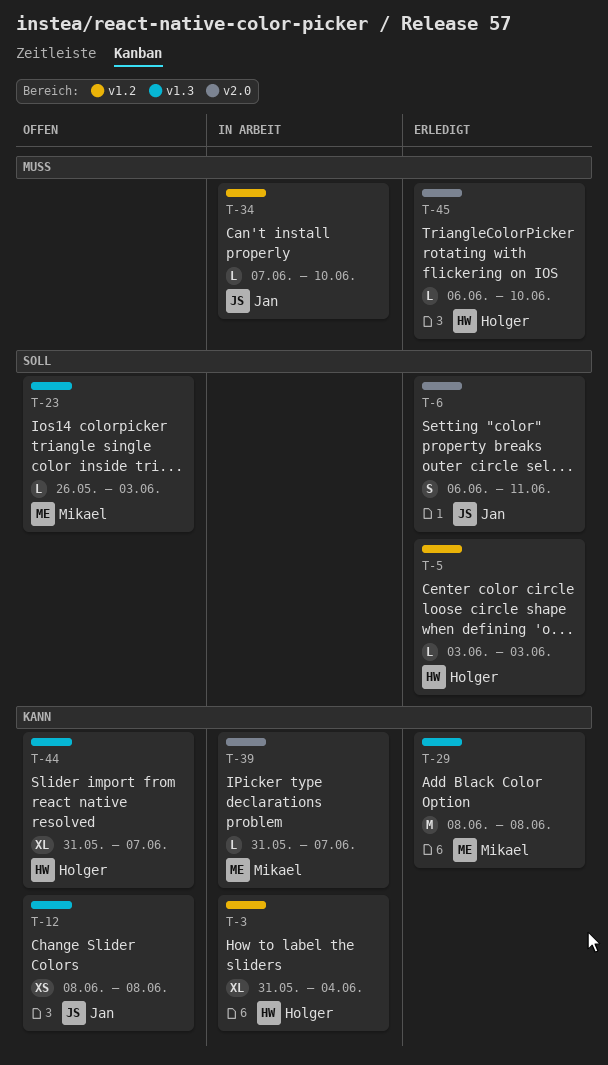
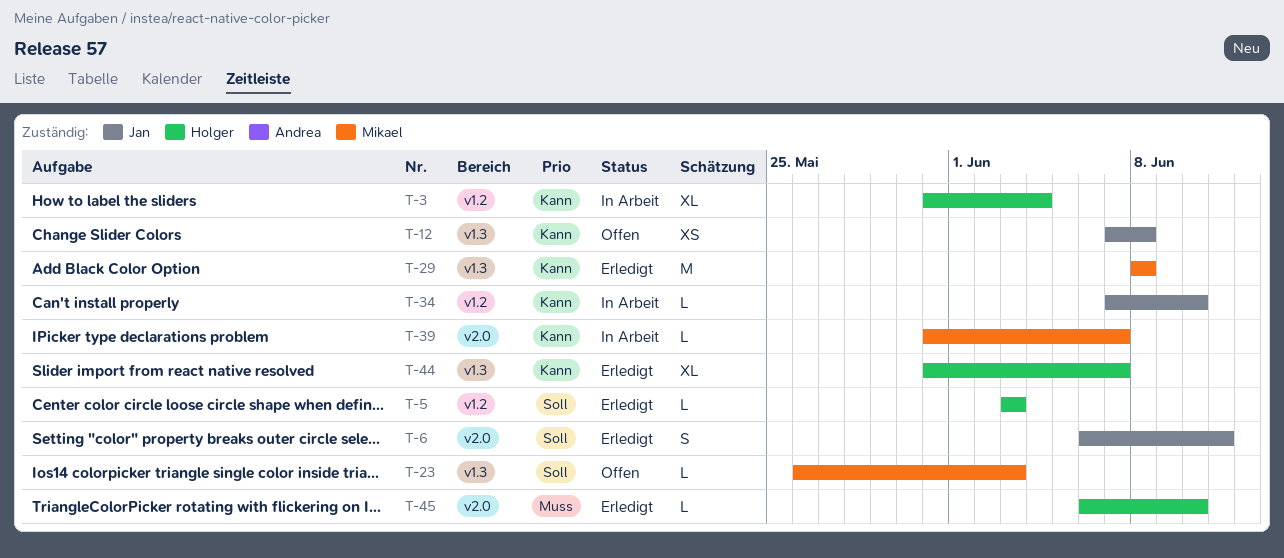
T-12, start: Jun 8 -> Jun 7
T-34, priority: Muss -> Kann
T-44, status: Offen -> Erledigt

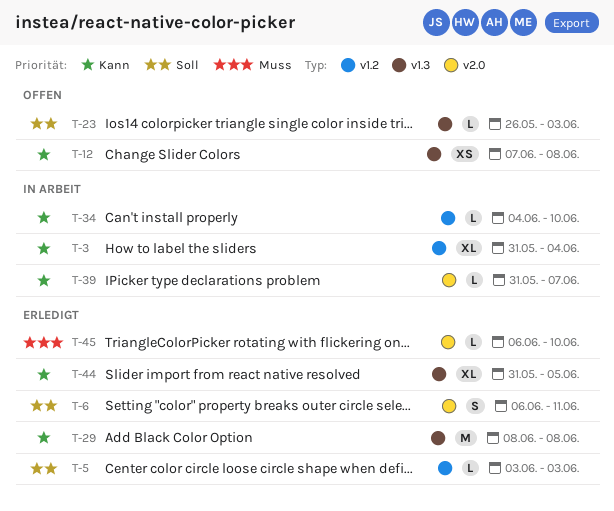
T-34, start: Jun 7 -> Jun 4
T-44, due: Jun 7 -> Jun 5

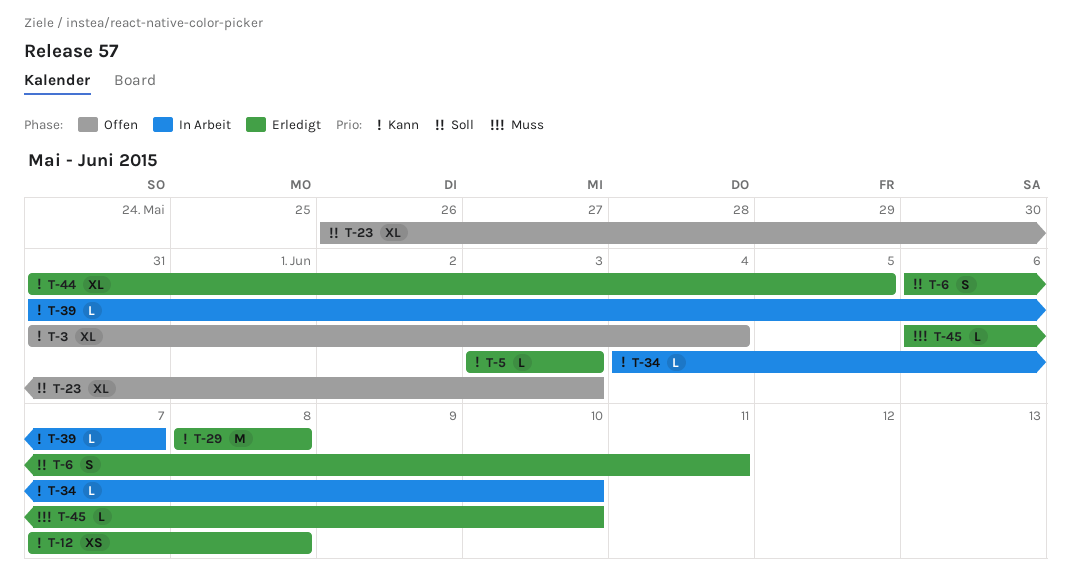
T-3, status: In Arbeit -> Offen
T-5, priority: Soll -> Kann
T-12, status: Offen -> Erledigt
T-23, estimate: L -> XL

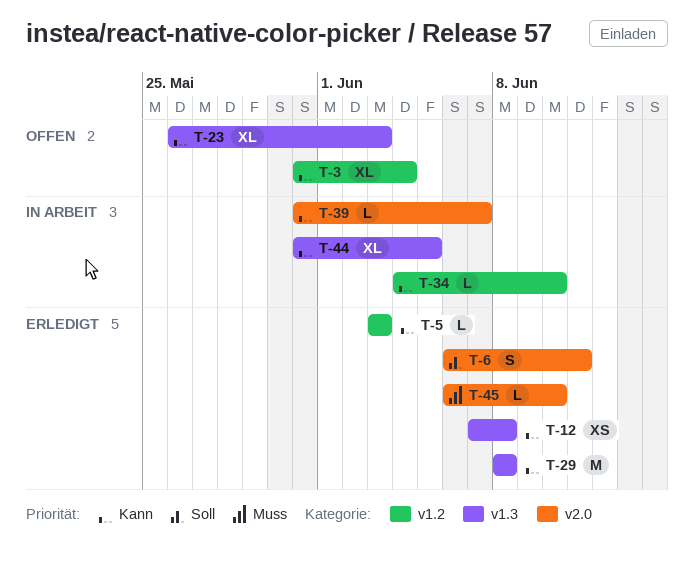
T-23, priority: Soll -> Kann
T-44, status: Erledigt -> In Arbeit

